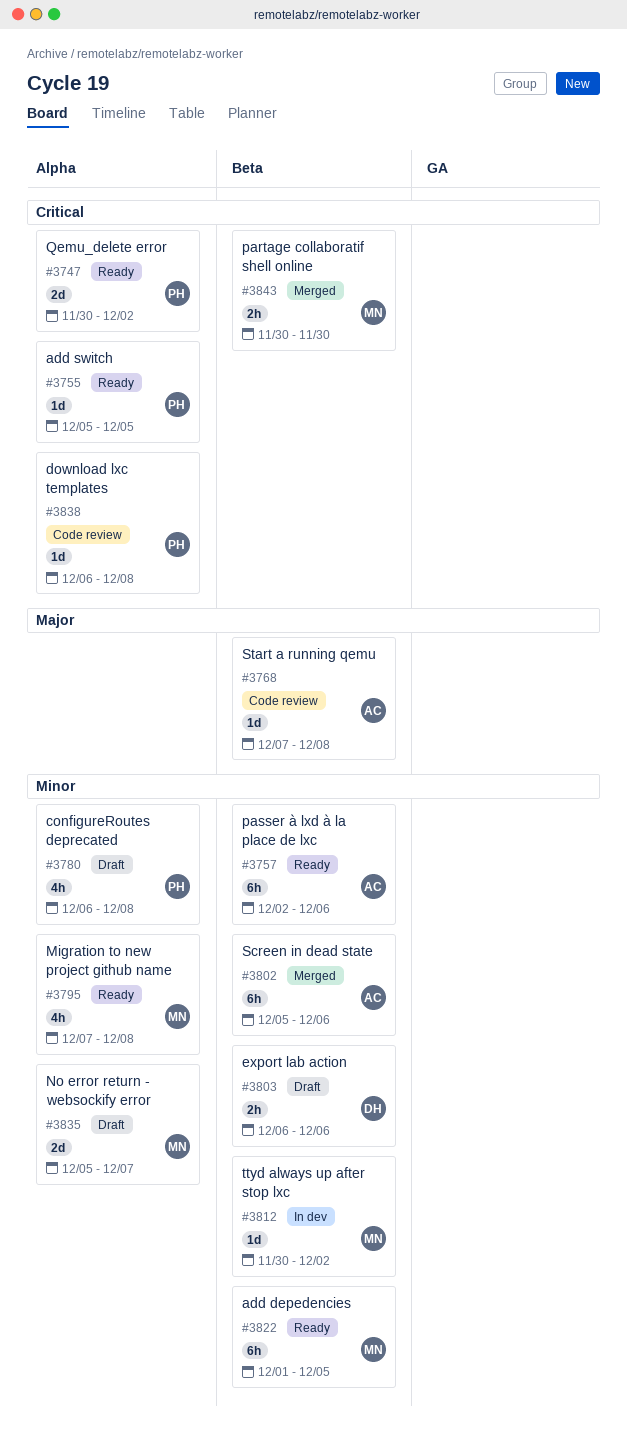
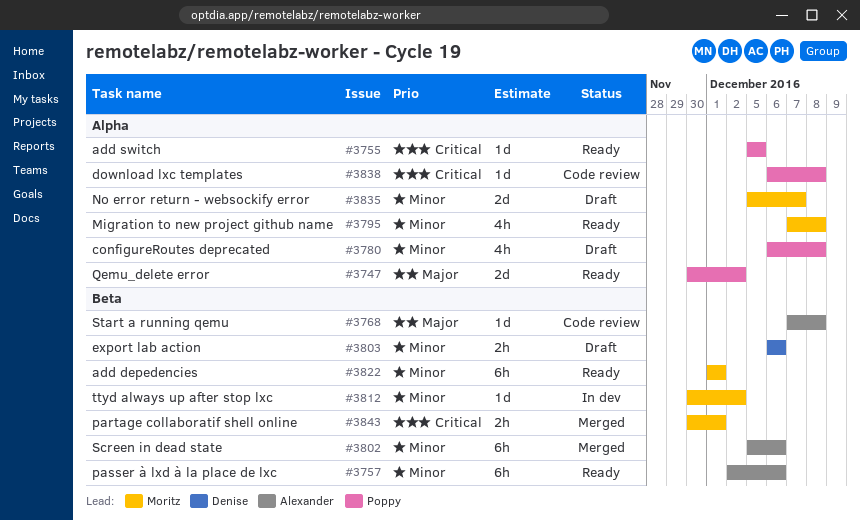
#3747, priority: Critical -> Major
#3822, due: Dec 5 -> Dec 1
#3843, due: Nov 30 -> Dec 1

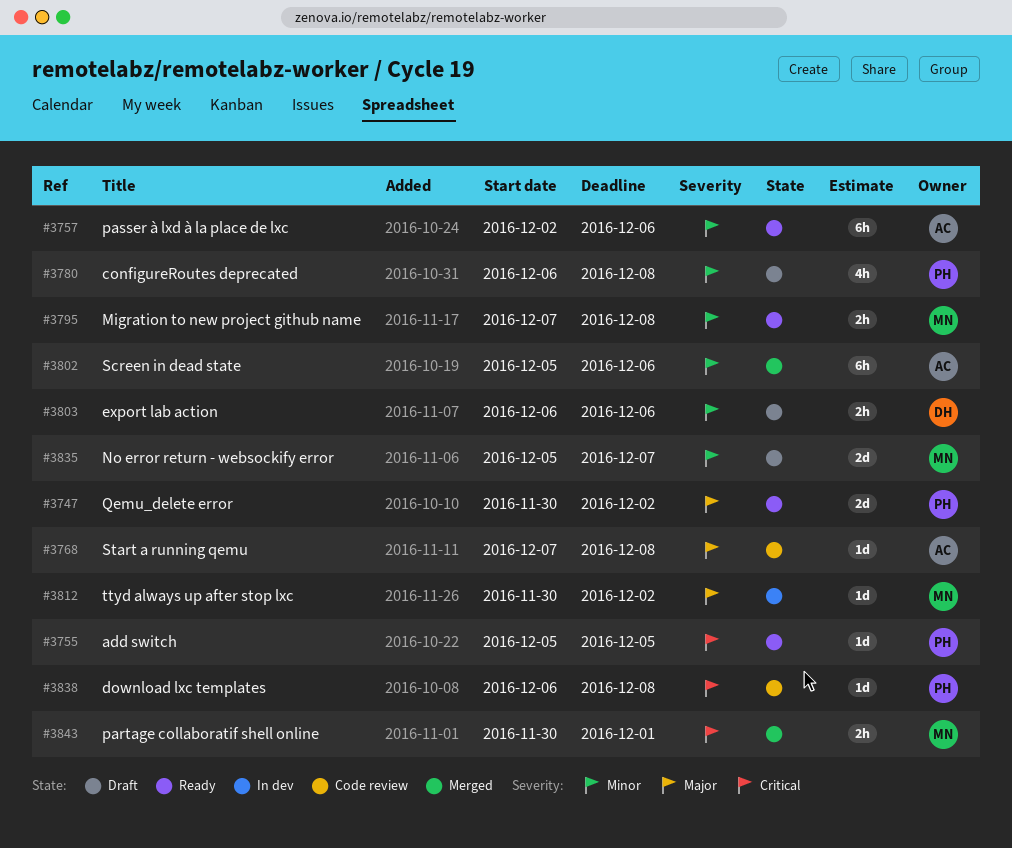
#3795, estimate: 4h -> 2h
#3812, priority: Minor -> Major
#3822: present -> none

